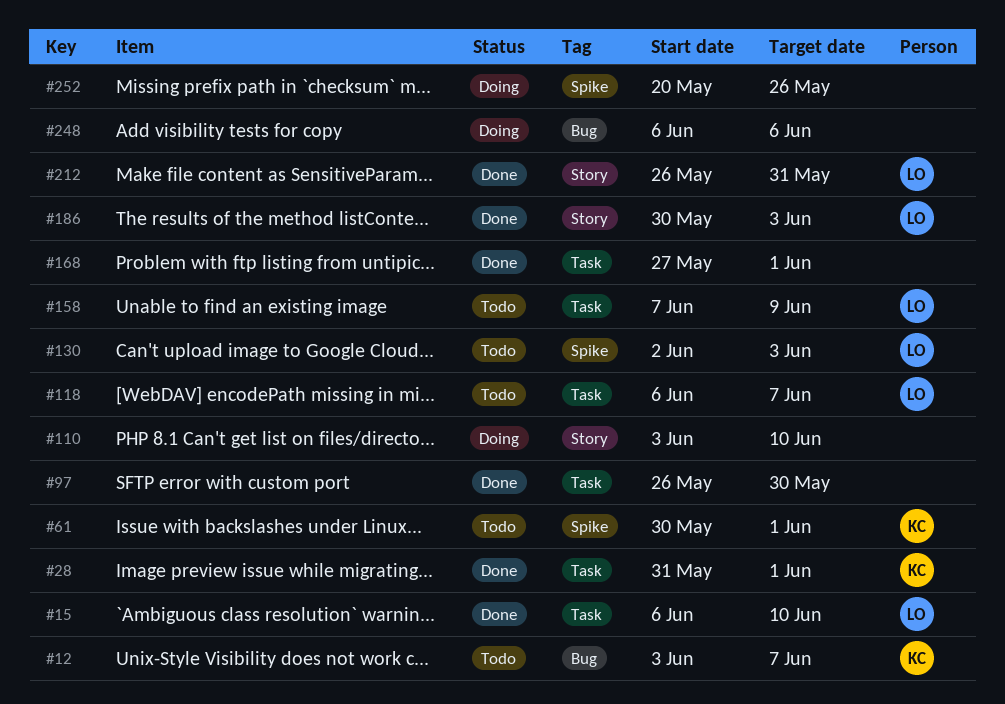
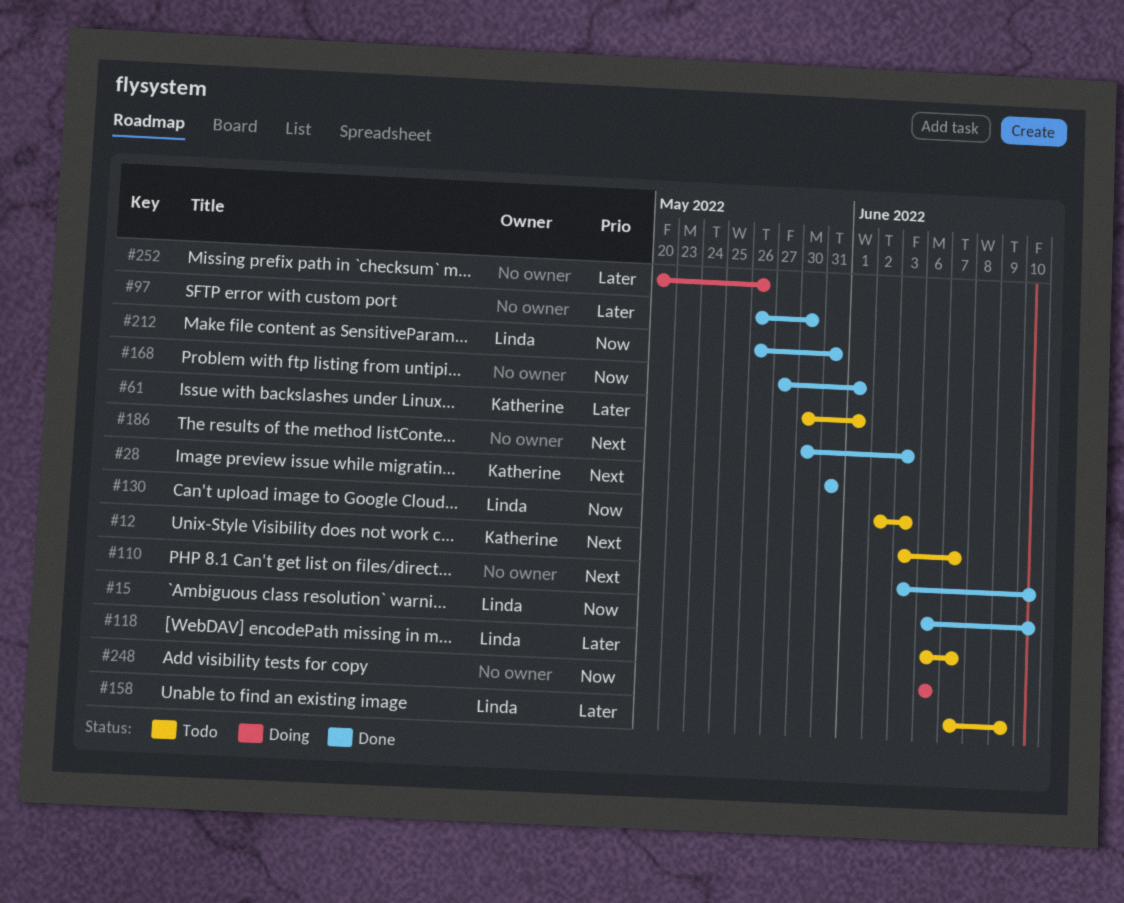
#28, due: Jun 1 -> May 31
#110, status: Doing -> Done
#186, owner: Linda -> none

